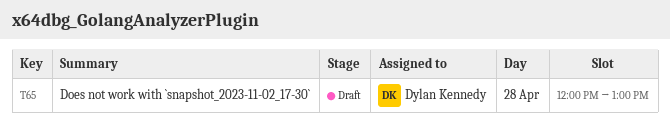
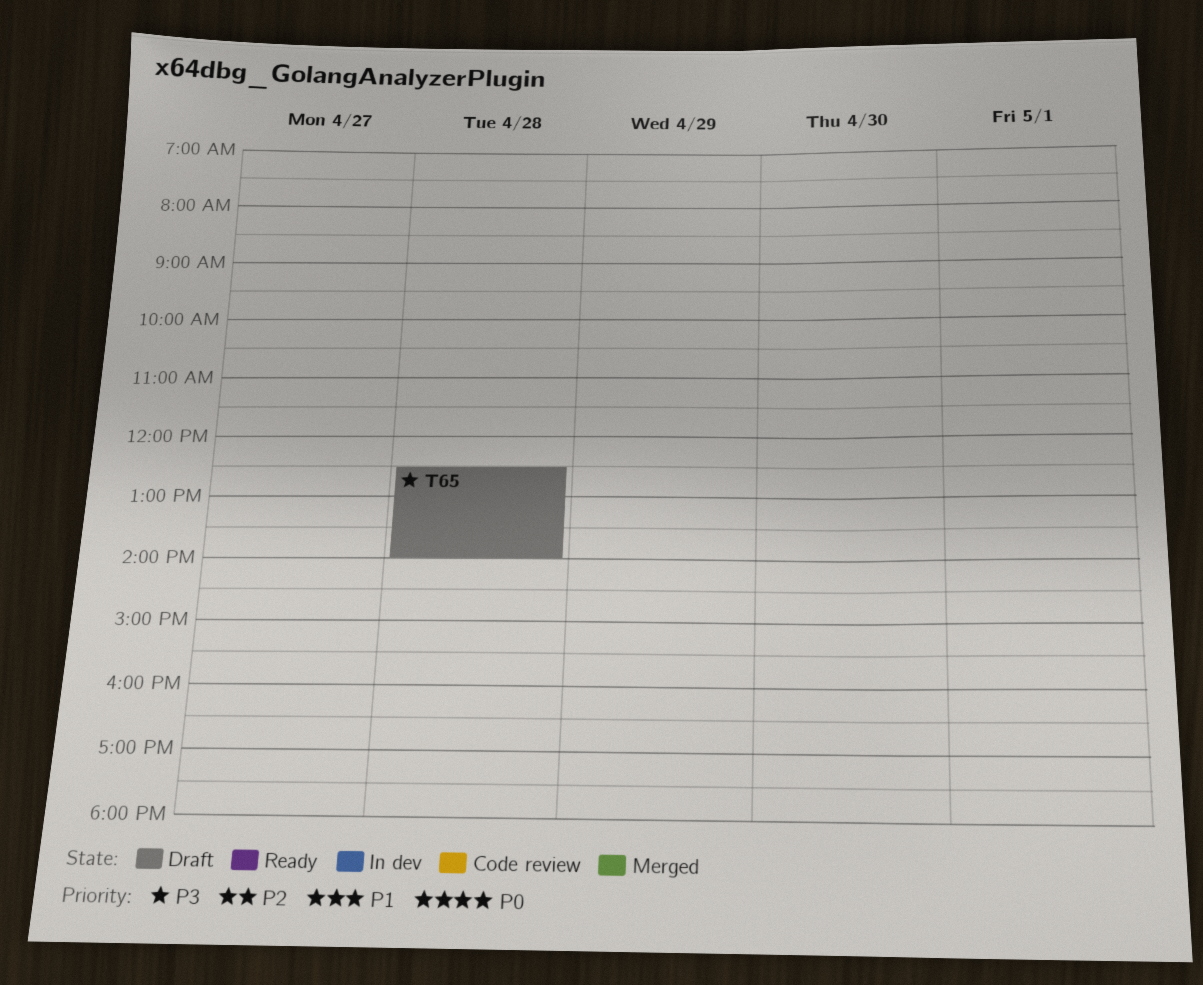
T65, begins: 12:00 -> 12:30
T65, ends: 13:00 -> 14:00

